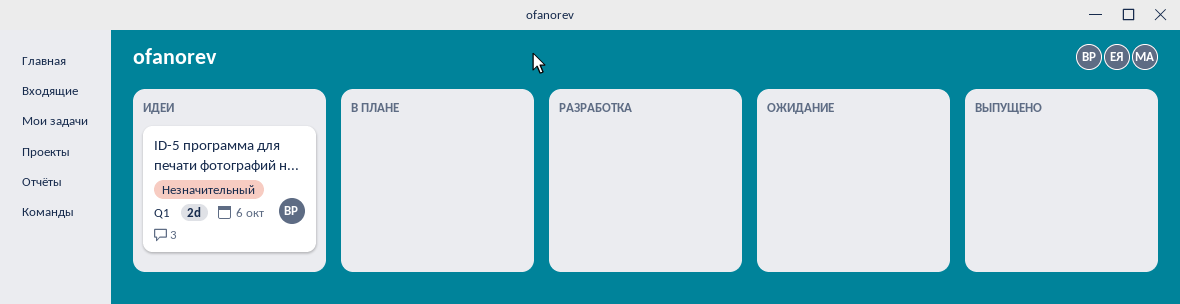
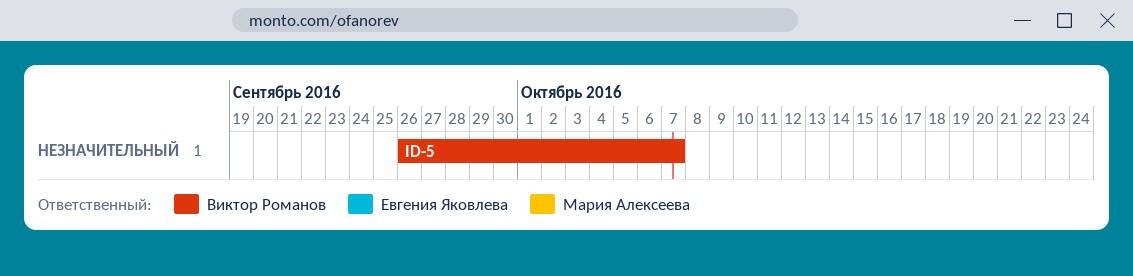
ID-5, due: Oct 6 -> Oct 7

